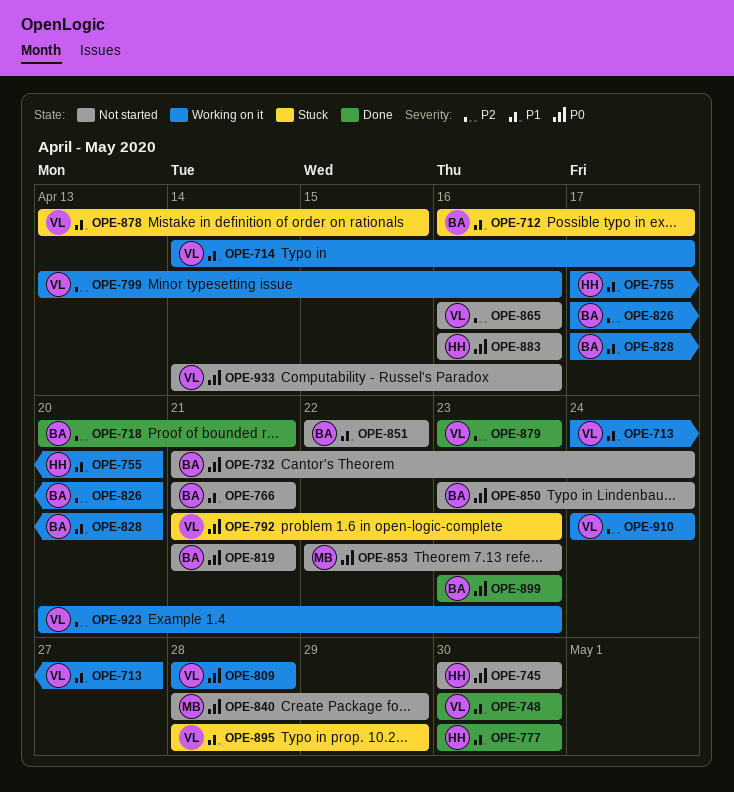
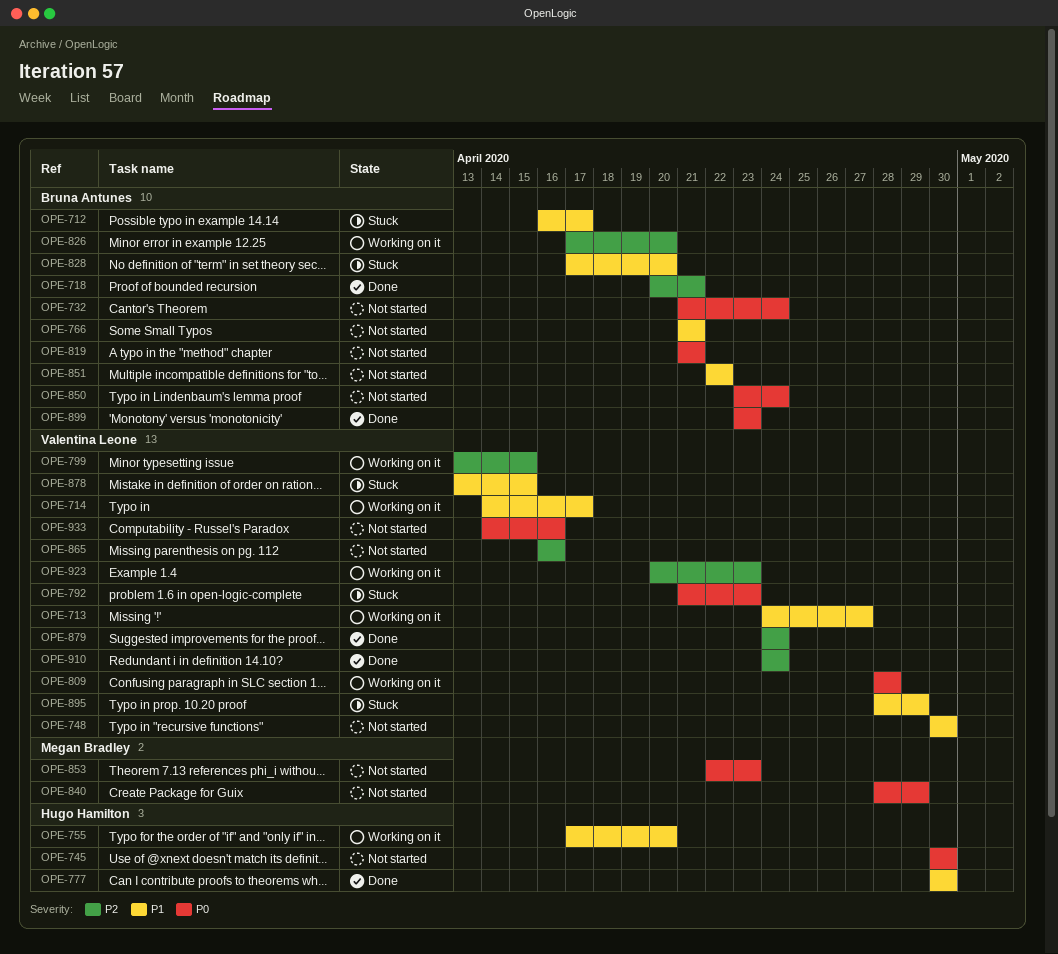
OPE-748, status: Done -> Not started
OPE-799, due: Apr 16 -> Apr 15
OPE-828, status: Working on it -> Stuck
OPE-879, start: Apr 23 -> Apr 24
OPE-879, due: Apr 23 -> Apr 24
OPE-883: present -> none
OPE-910, status: Working on it -> Done

